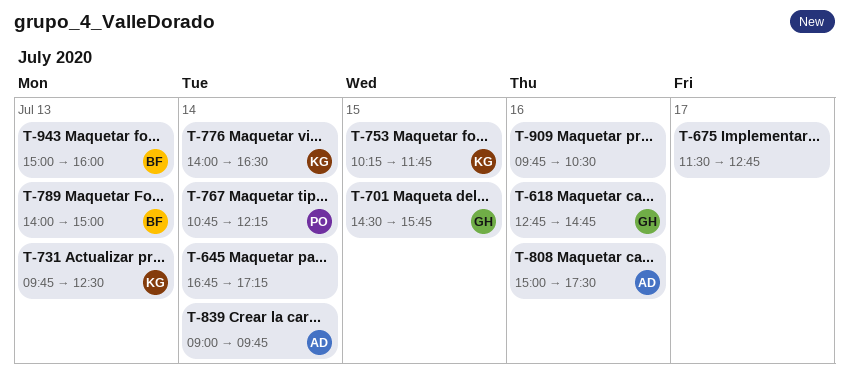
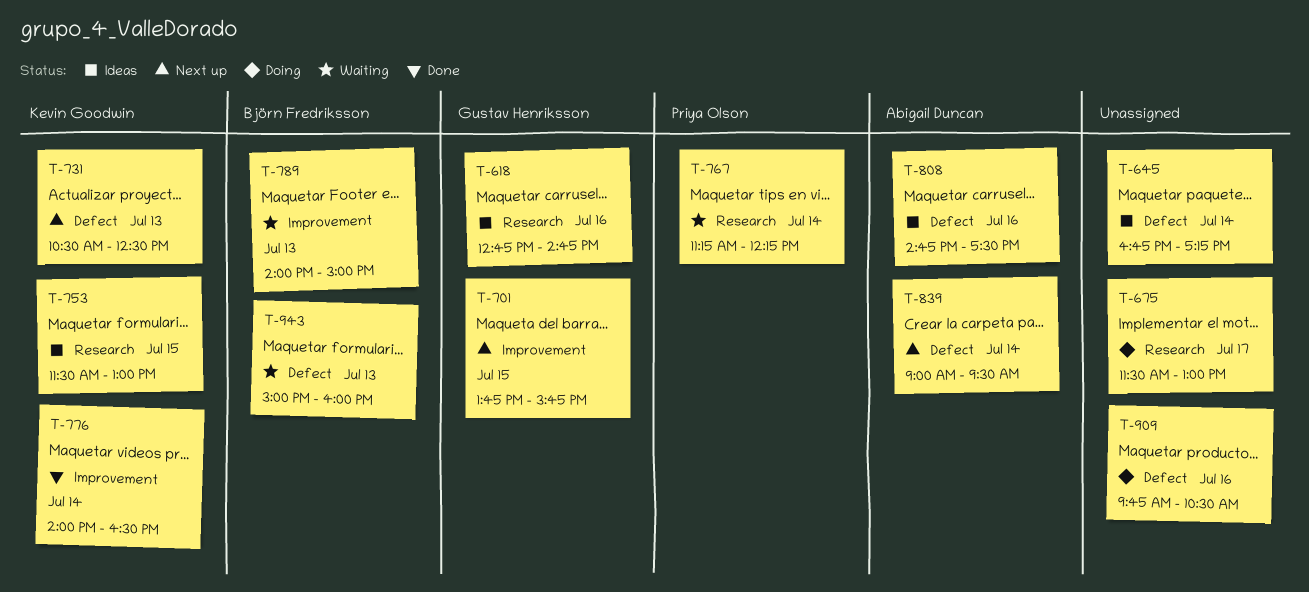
T-675, ends: 12:45 -> 13:00
T-701, begins: 14:30 -> 13:45
T-731, begins: 09:45 -> 10:30
T-753, begins: 10:15 -> 11:30
T-753, ends: 11:45 -> 13:00
T-767, begins: 10:45 -> 11:15
T-808, begins: 15:00 -> 14:45
T-839, ends: 09:45 -> 09:30

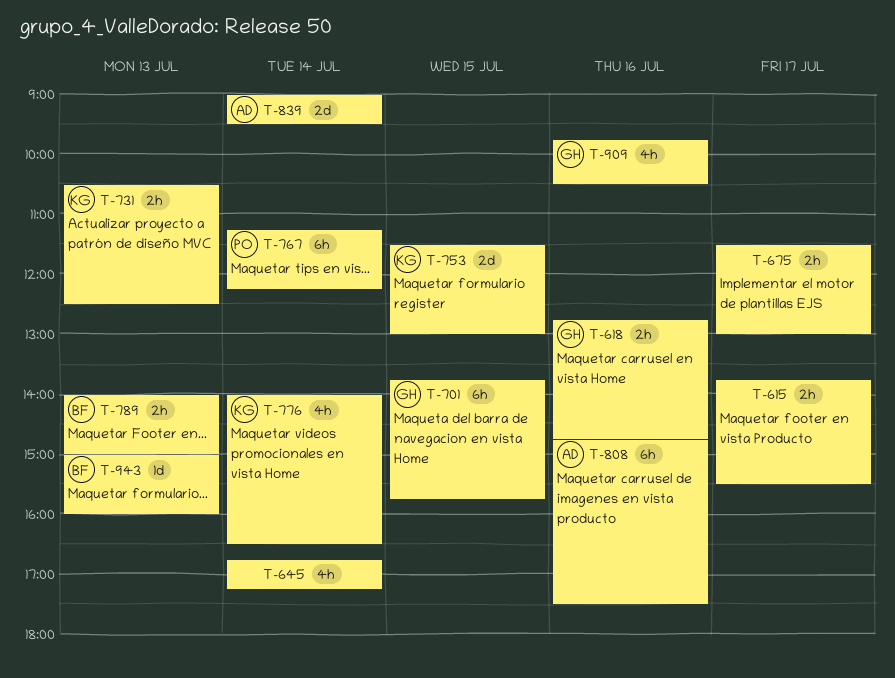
T-615: none -> present
T-909, owner: none -> Gustav Henriksson

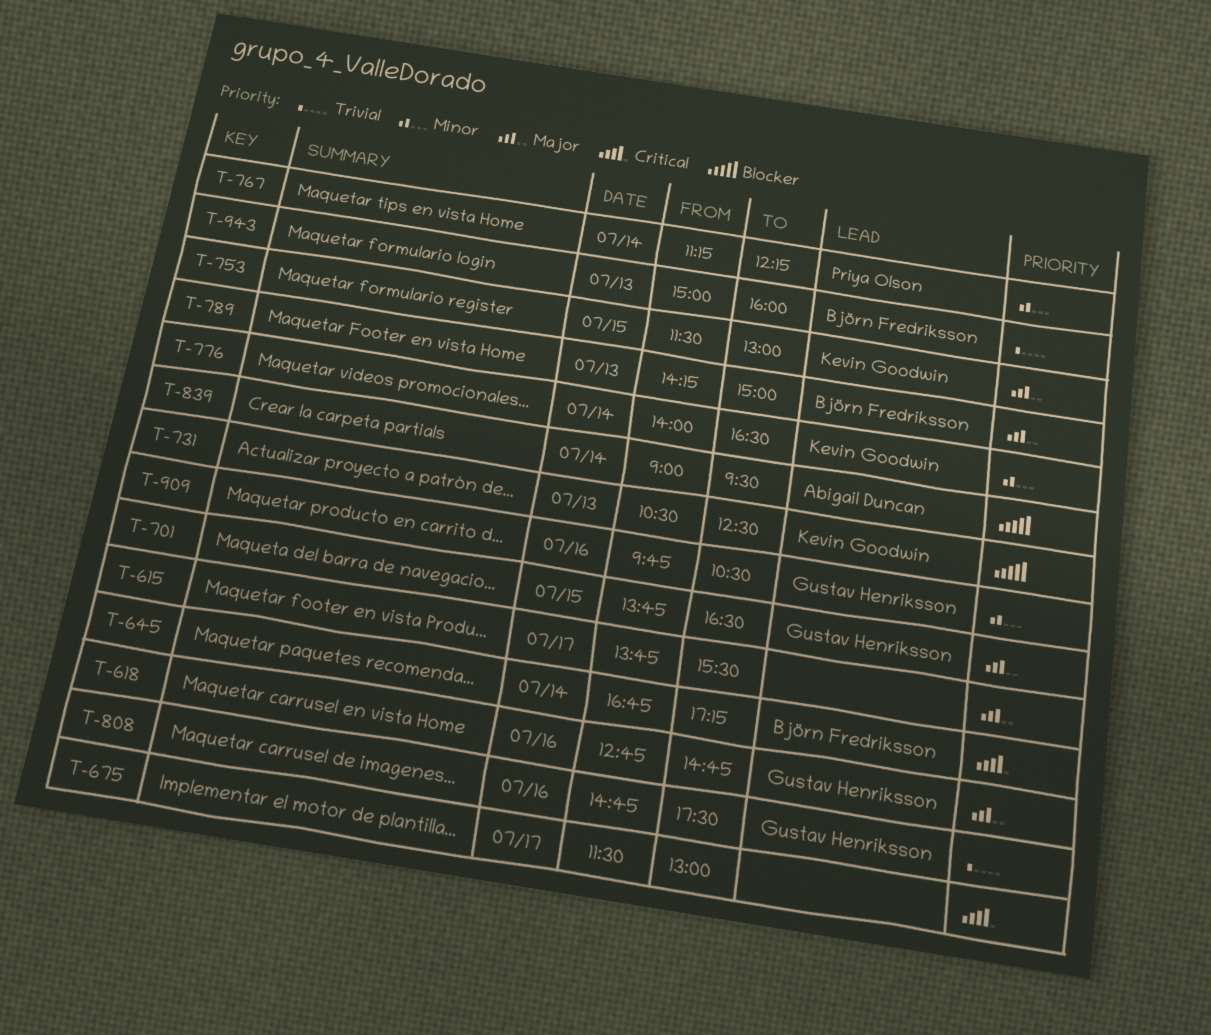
T-645, owner: none -> Björn Fredriksson
T-701, ends: 15:45 -> 16:30
T-789, begins: 14:00 -> 14:15
T-808, owner: Abigail Duncan -> Gustav Henriksson

